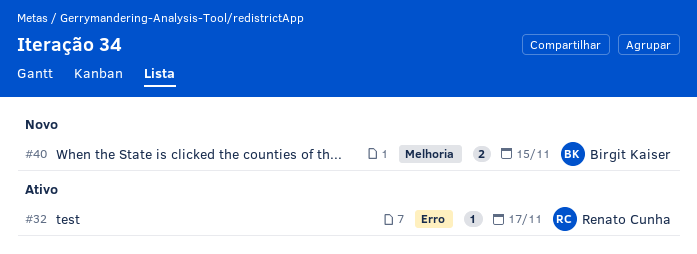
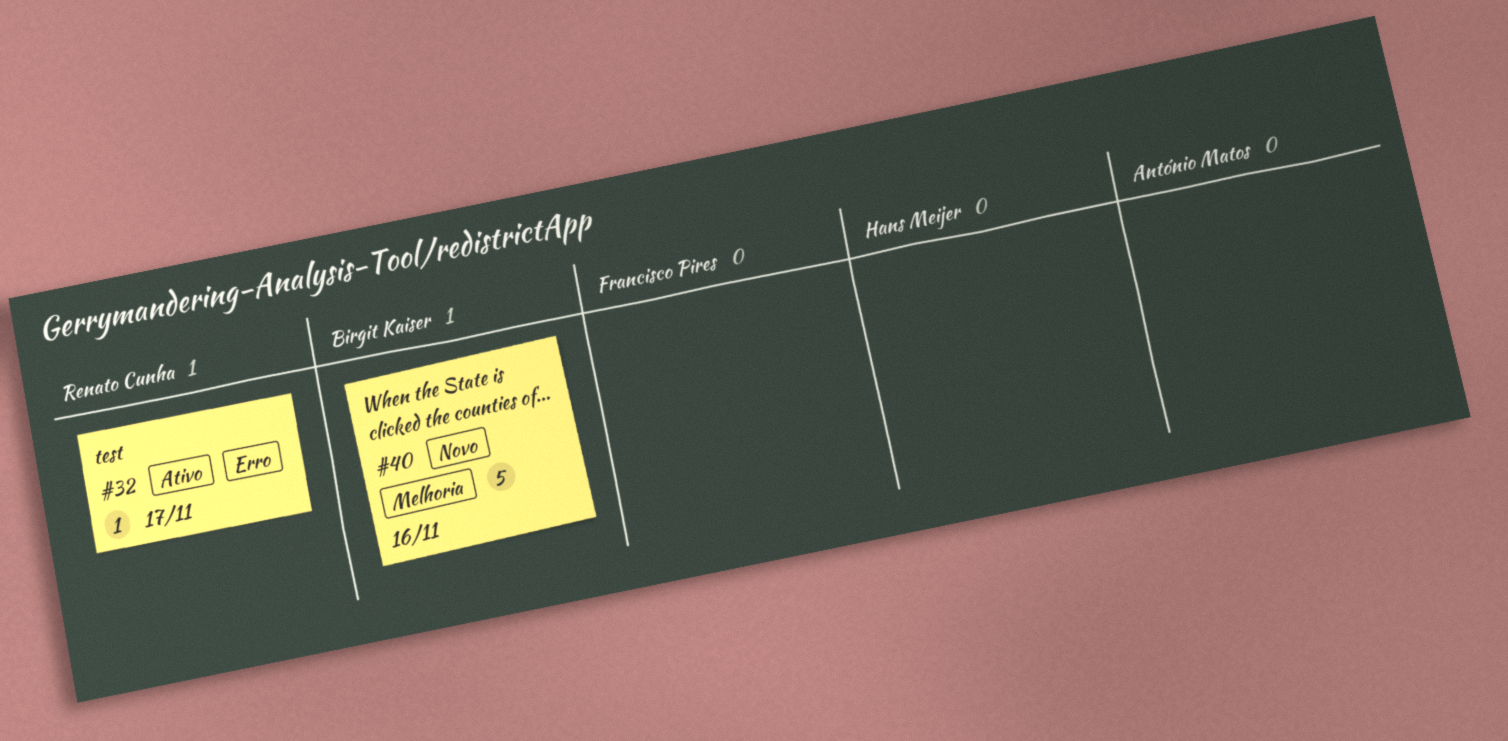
#40, estimate: 2 -> 5
#40, due: Nov 15 -> Nov 16

